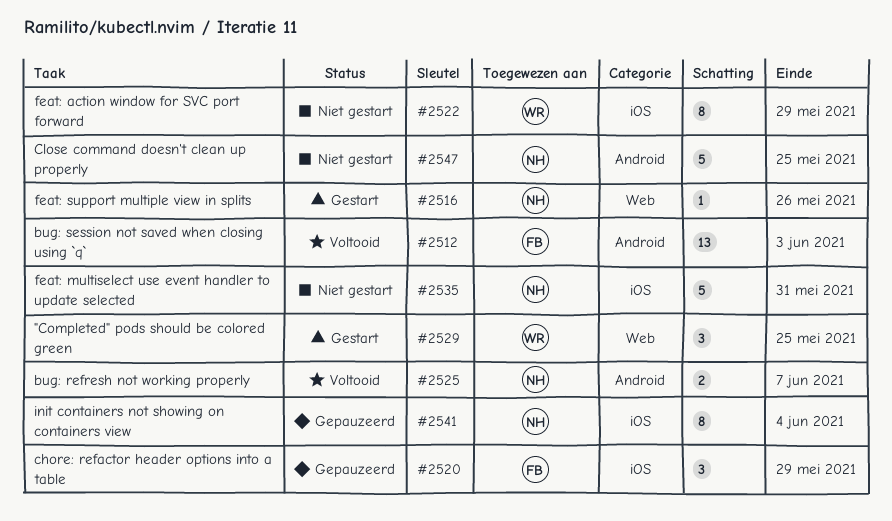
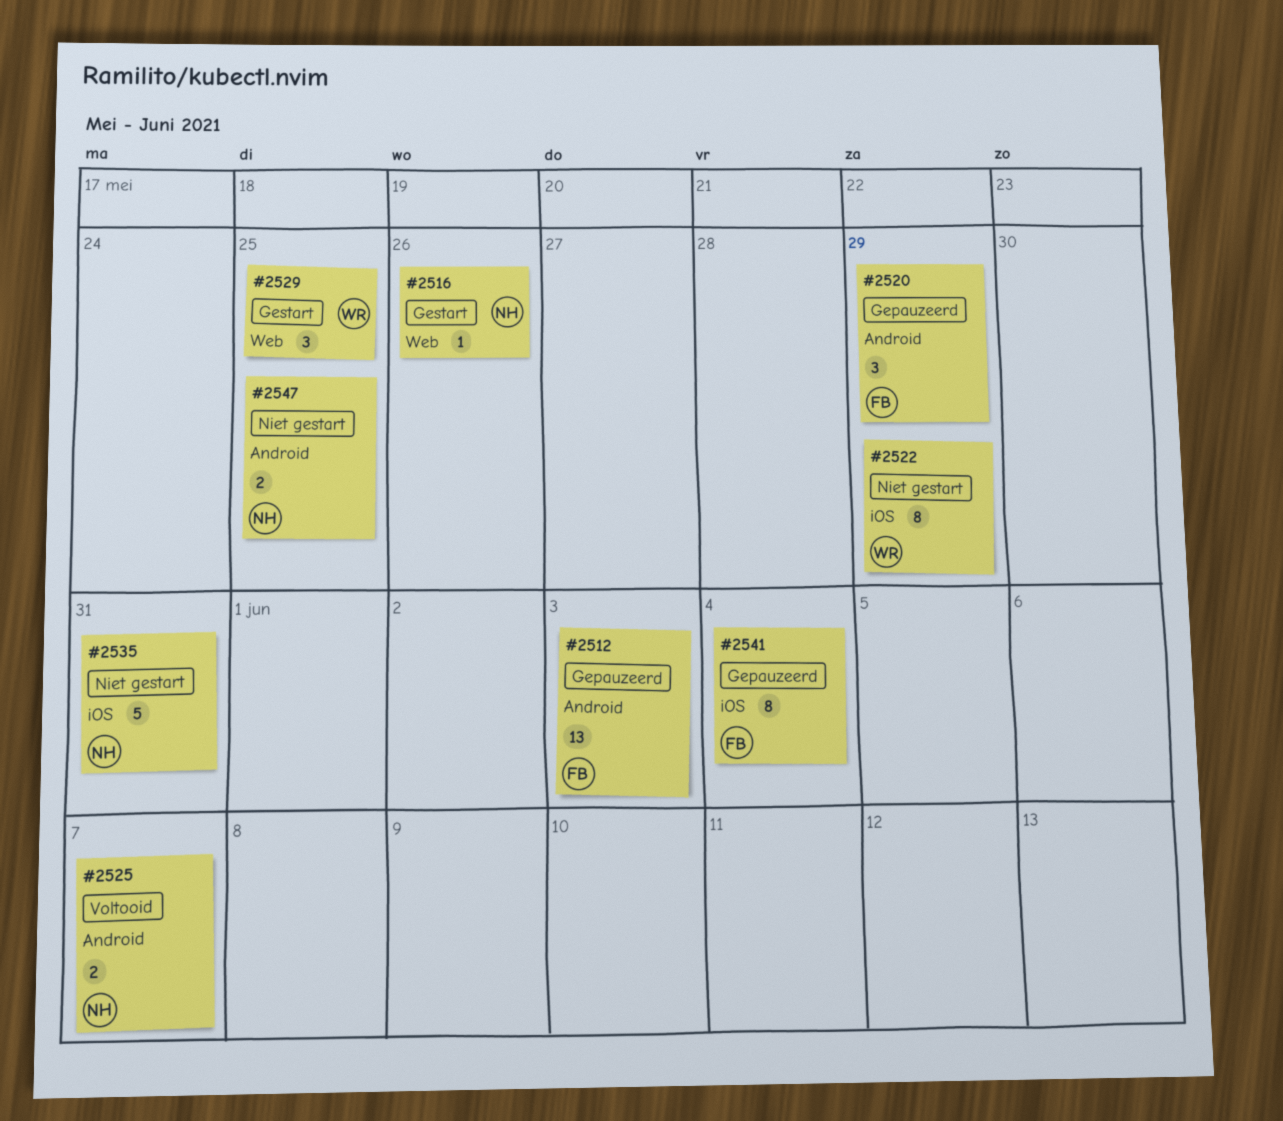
#2512, status: Voltooid -> Gepauzeerd
#2520, label: iOS -> Android
#2541, owner: NH -> FB
#2547, estimate: 5 -> 2

